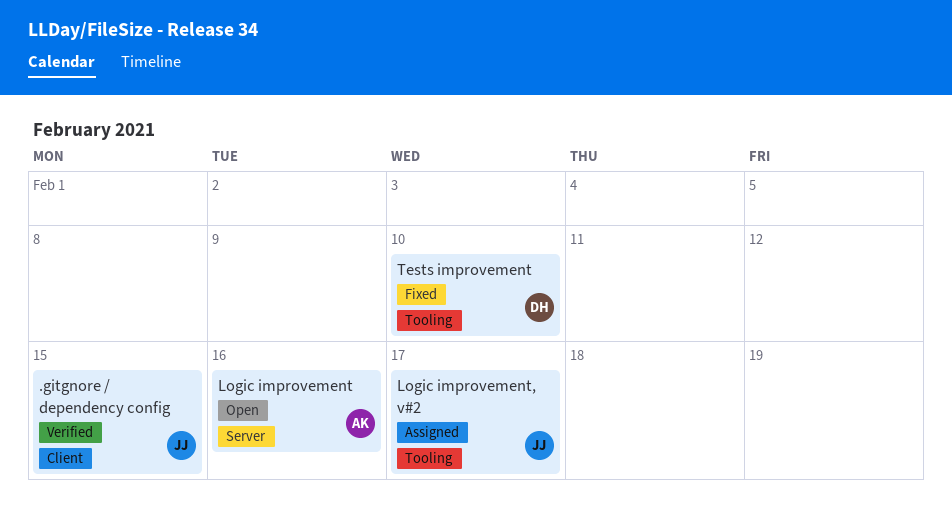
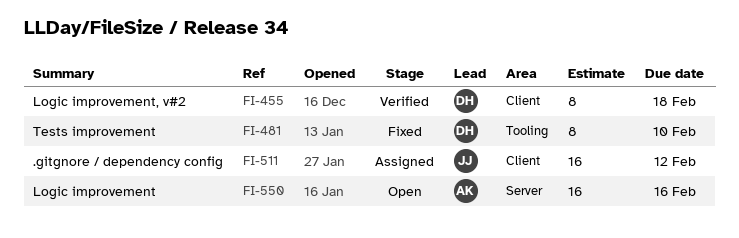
.gitgnore / dependency config, status: Verified -> Assigned
.gitgnore / dependency config, due: Feb 15 -> Feb 12
Logic improvement, v#2, status: Assigned -> Verified
Logic improvement, v#2, owner: JJ -> DH
Logic improvement, v#2, label: Tooling -> Client
Logic improvement, v#2, due: Feb 17 -> Feb 18

